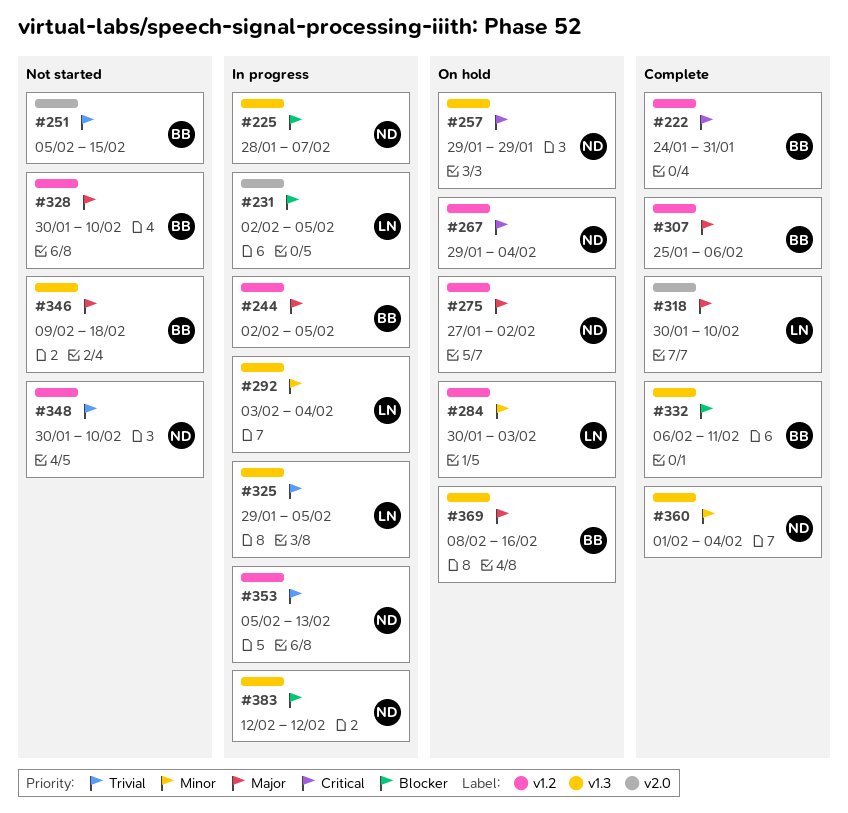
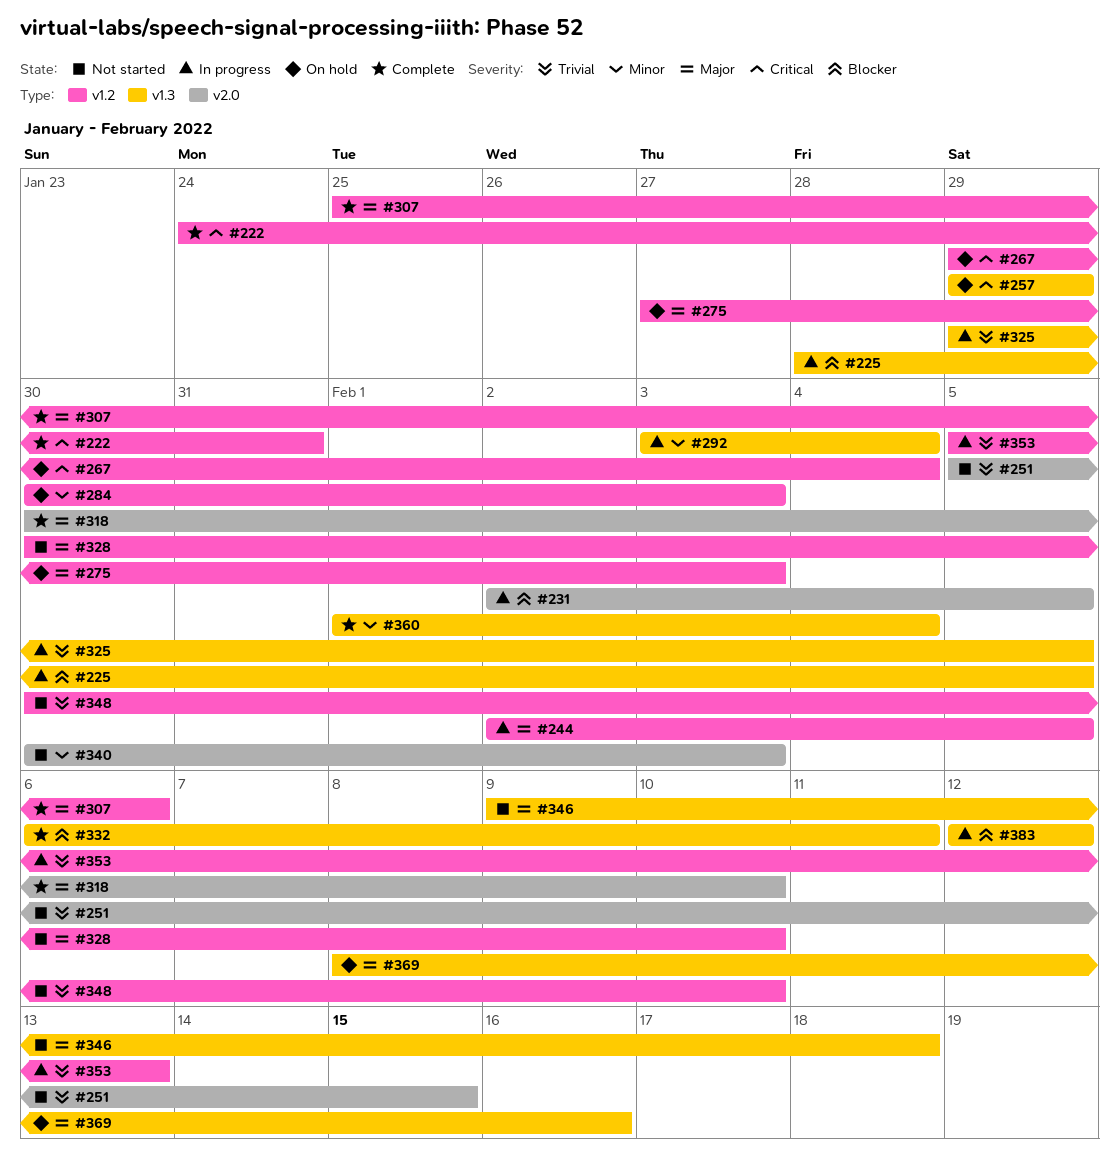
#225, due: Feb 7 -> Feb 5
#275, due: Feb 2 -> Feb 3
#340: none -> present

